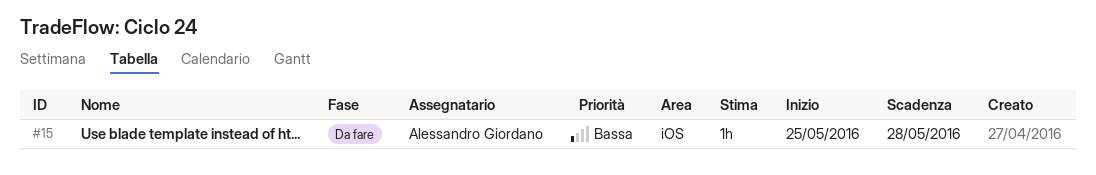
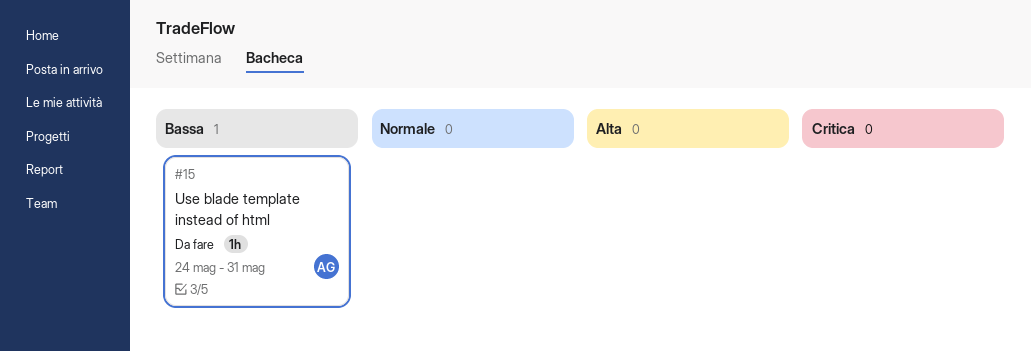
#15, start: May 25 -> May 24
#15, due: May 28 -> May 31

